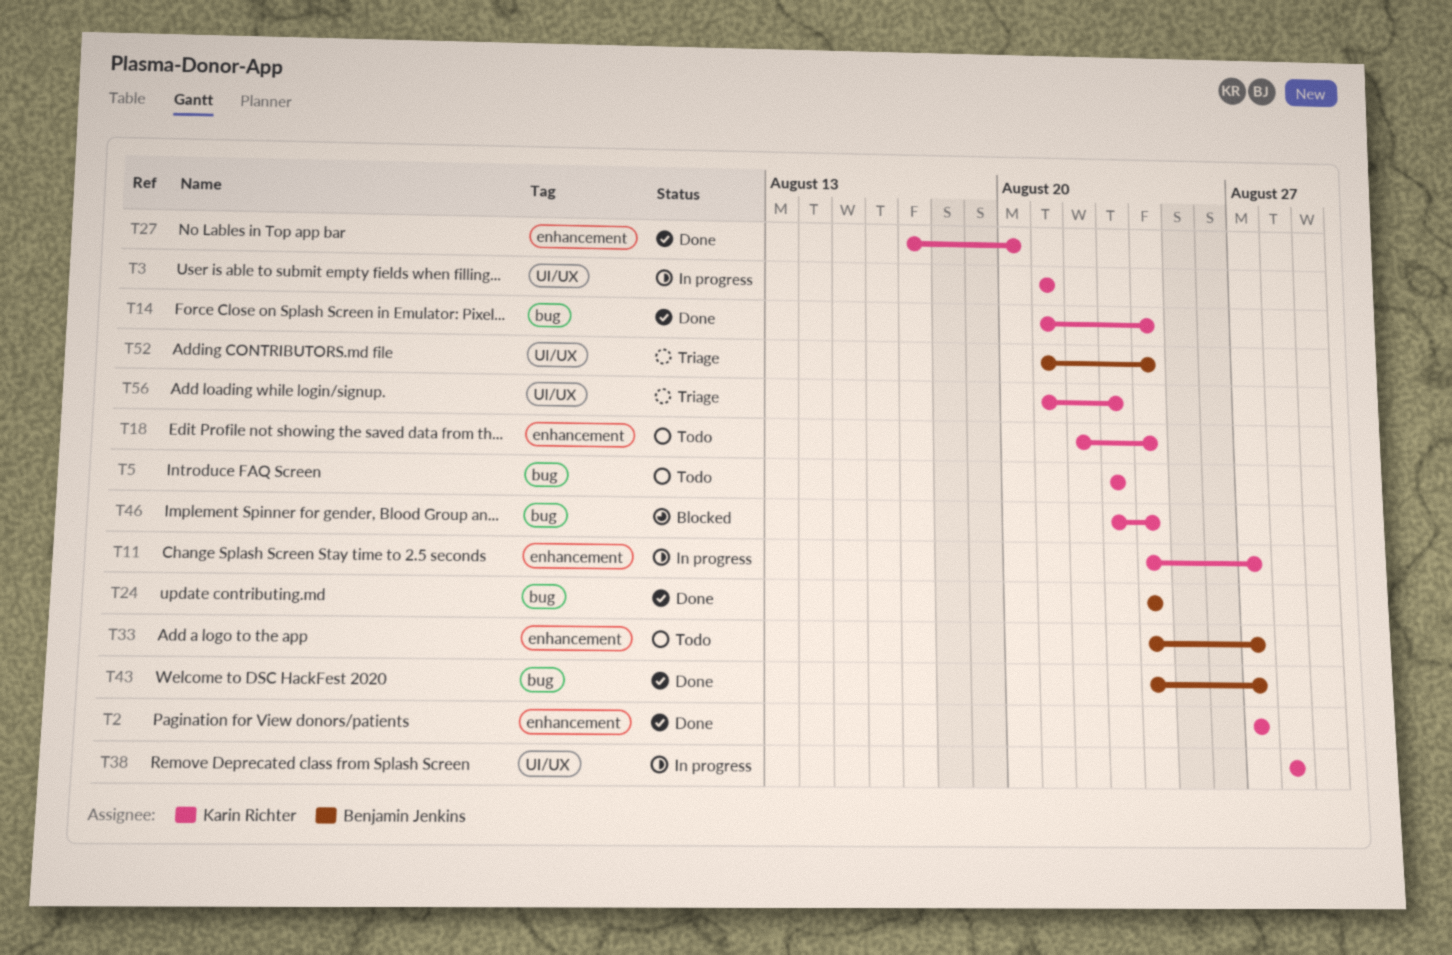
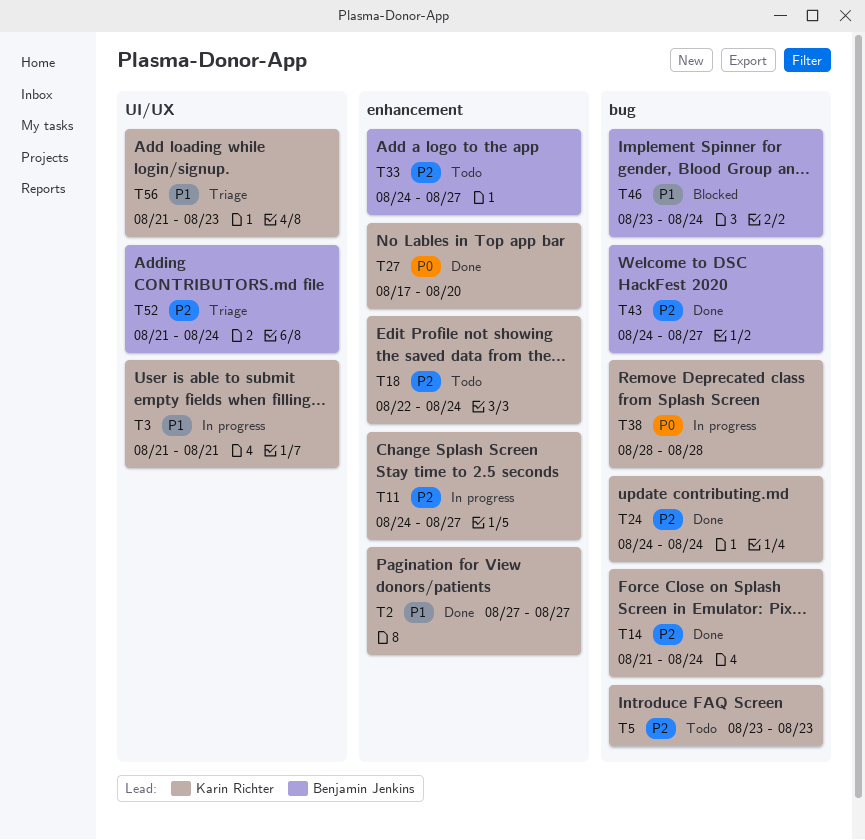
T24, owner: Benjamin Jenkins -> Karin Richter
T38, label: UI/UX -> bug
T46, owner: Karin Richter -> Benjamin Jenkins

